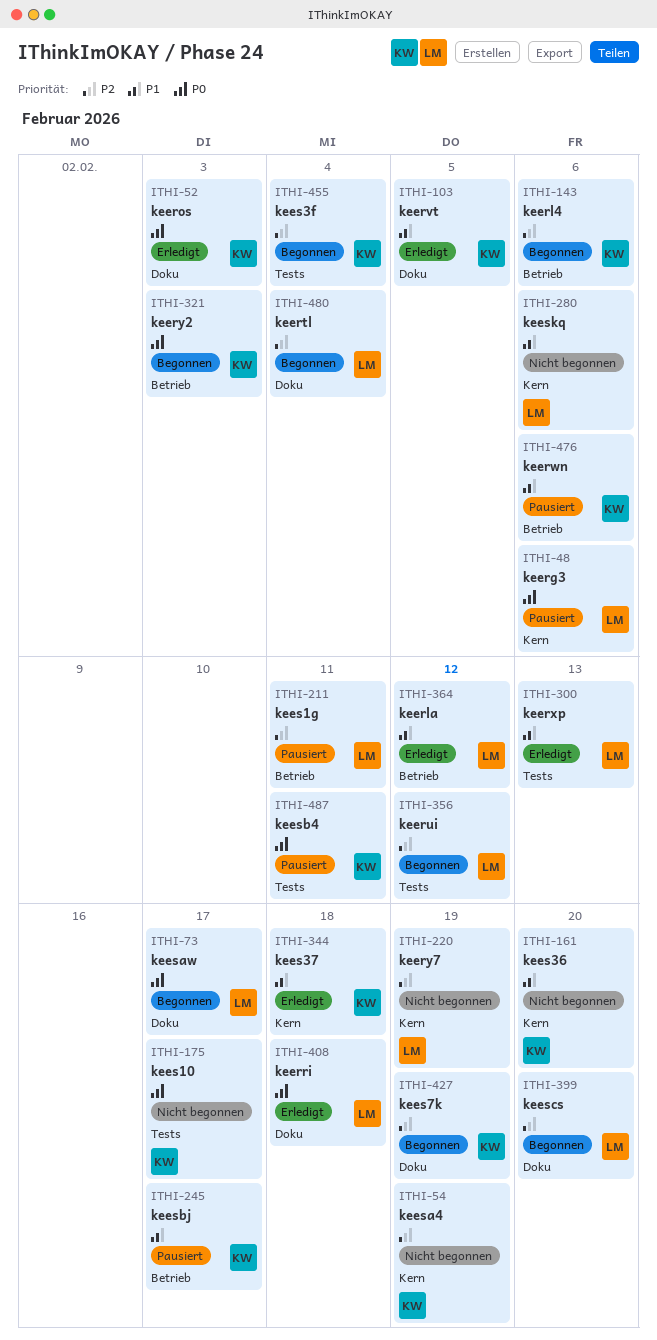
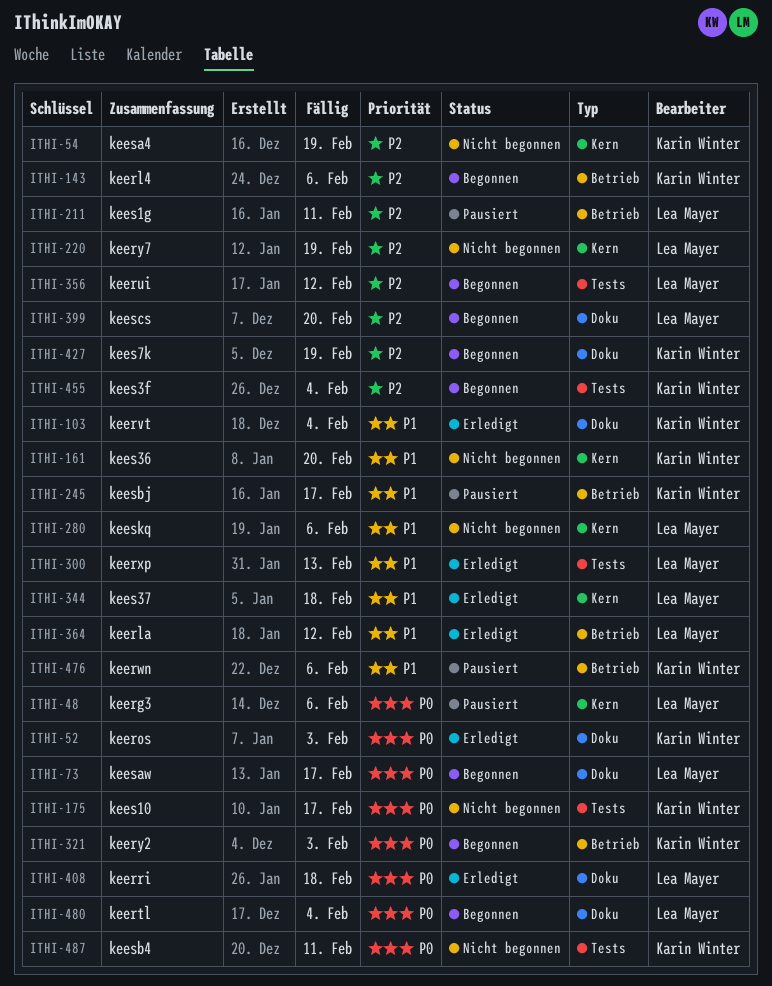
ITHI-103, due: Feb 5 -> Feb 4
ITHI-344, owner: Karin Winter -> Lea Mayer
ITHI-480, priority: P2 -> P0
ITHI-487, status: Pausiert -> Nicht begonnen

